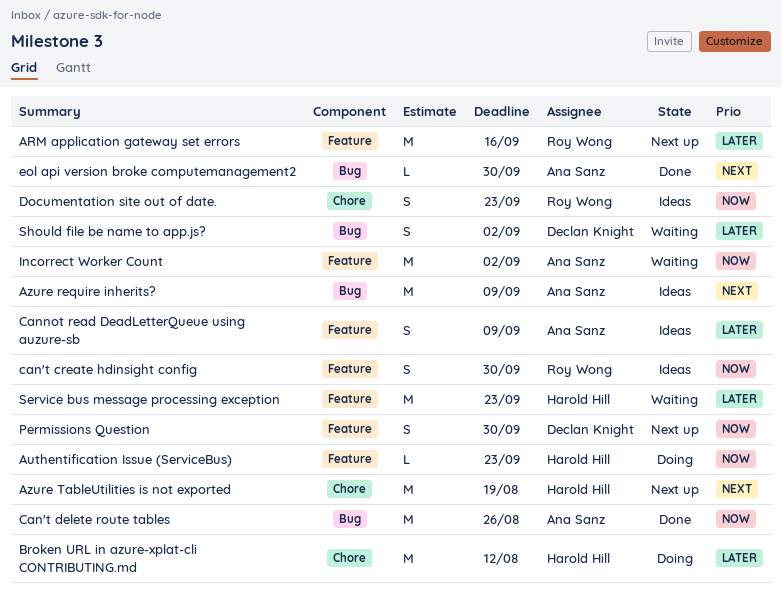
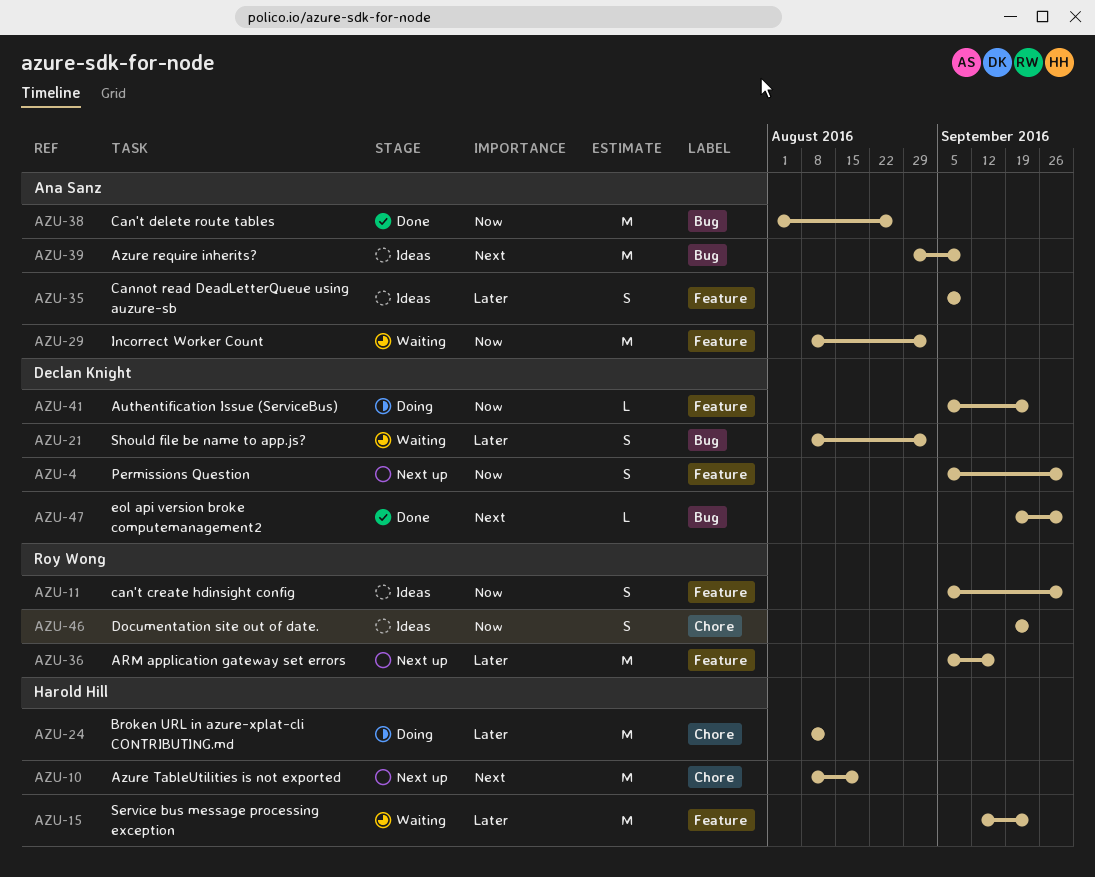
Authentification Issue (ServiceBus), owner: Harold Hill -> Declan Knight
eol api version broke computemanagement2, owner: Ana Sanz -> Declan Knight

